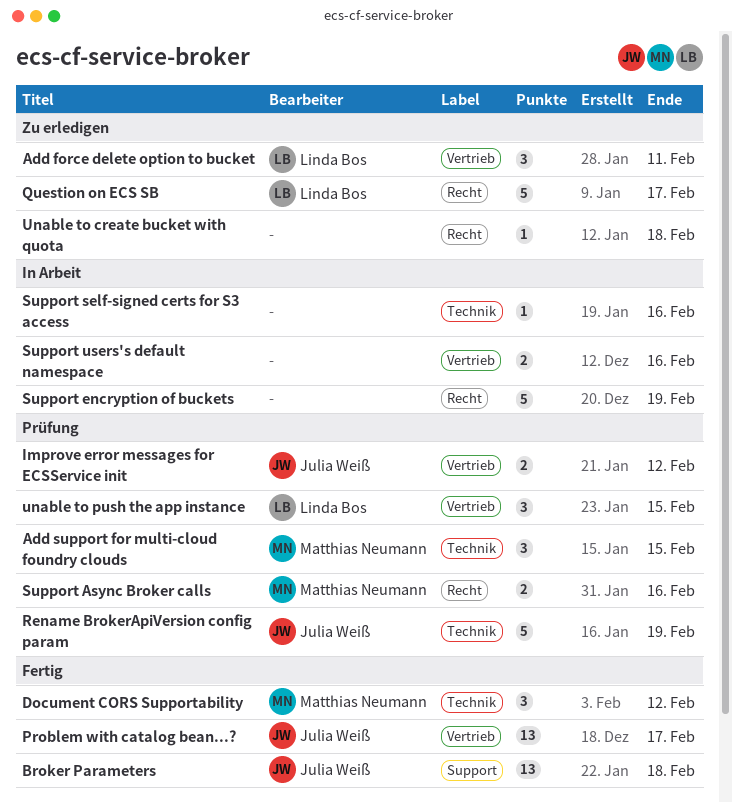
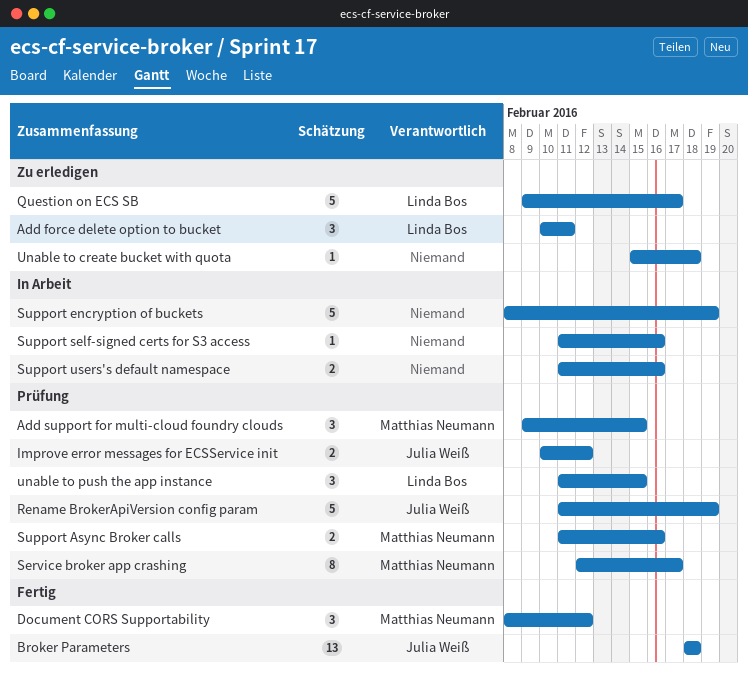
Problem with catalog bean...?: present -> none
Service broker app crashing: none -> present

